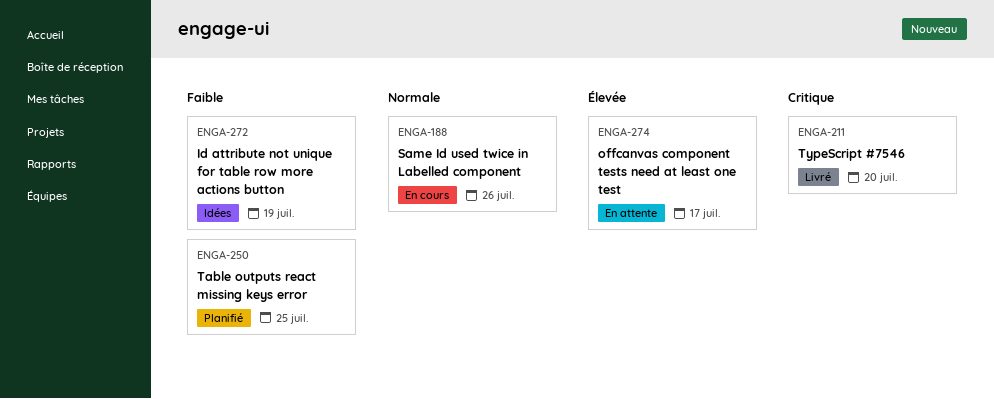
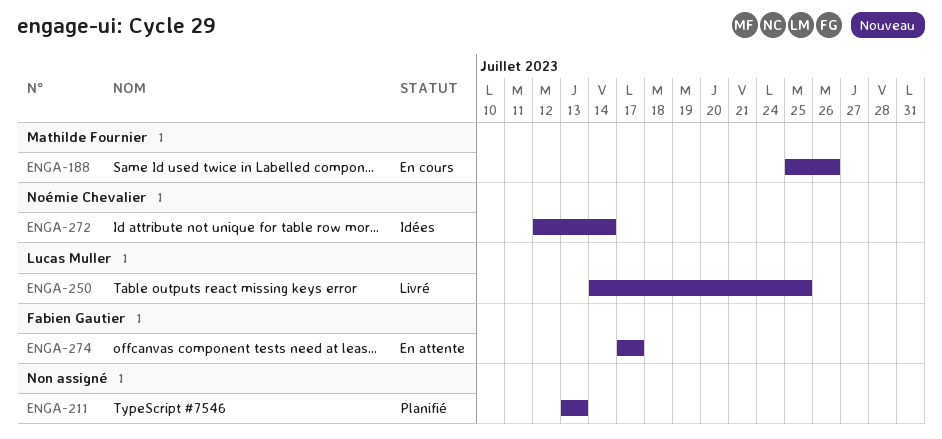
ENGA-211, status: Livré -> Planifié
ENGA-211, due: Jul 20 -> Jul 13
ENGA-250, status: Planifié -> Livré
ENGA-272, due: Jul 19 -> Jul 14

